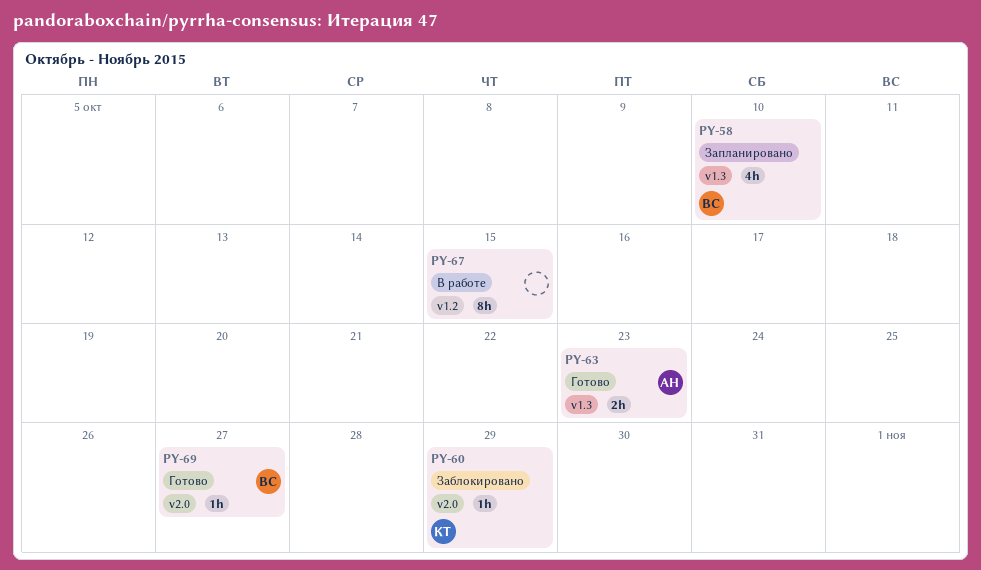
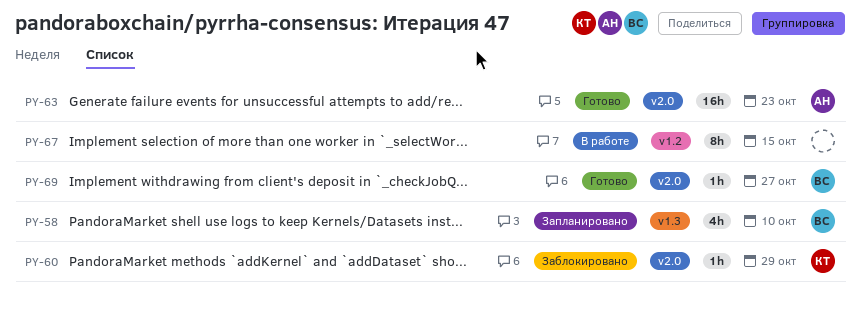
PY-63, label: v1.3 -> v2.0
PY-63, estimate: 2h -> 16h

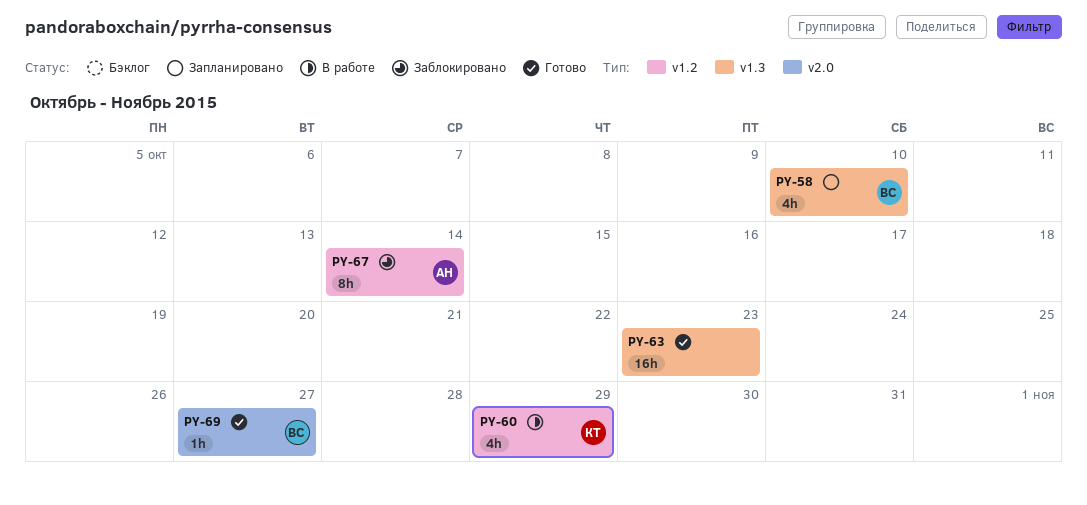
PY-60, status: Заблокировано -> В работе
PY-60, label: v2.0 -> v1.2
PY-60, estimate: 1h -> 4h
PY-63, owner: АН -> none
PY-63, label: v2.0 -> v1.3
PY-67, status: В работе -> Заблокировано
PY-67, owner: none -> АН
PY-67, due: Oct 15 -> Oct 14

